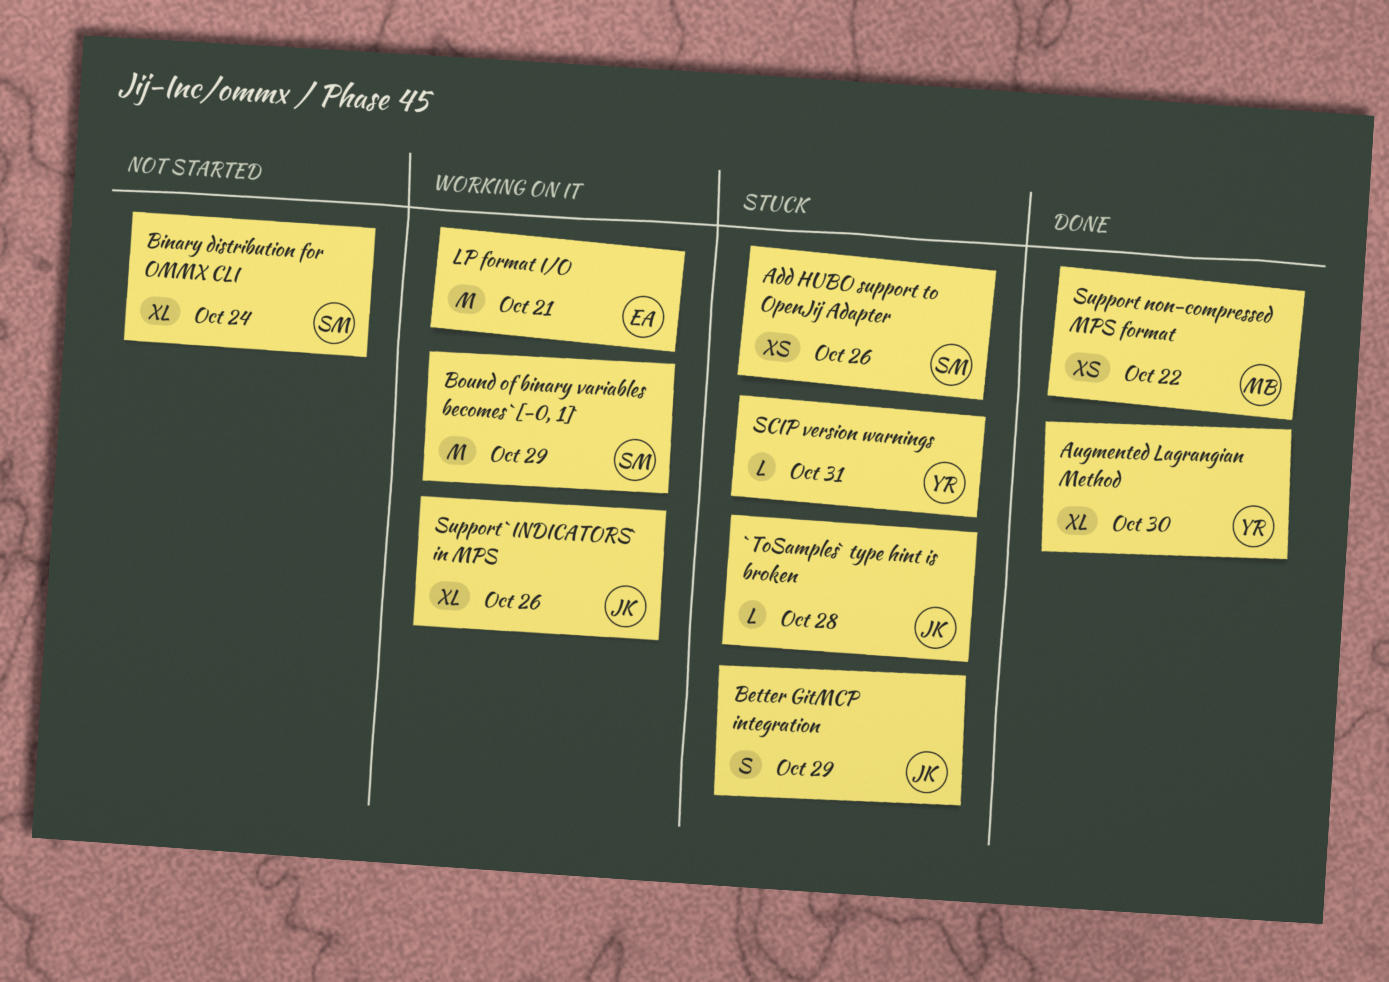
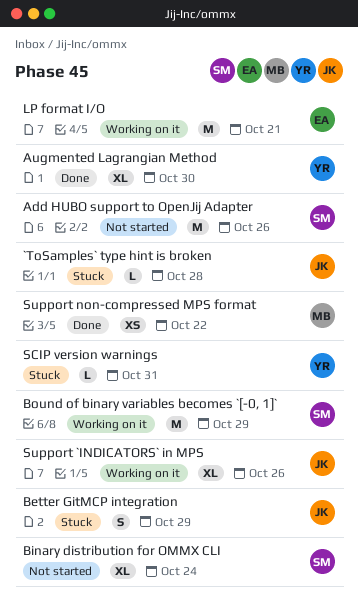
Add HUBO support to OpenJij Adapter, status: Stuck -> Not started
Add HUBO support to OpenJij Adapter, estimate: XS -> M

